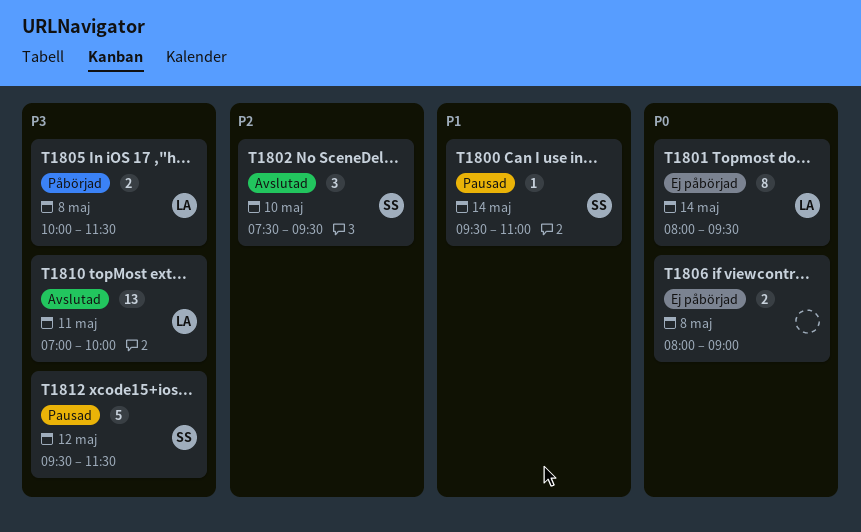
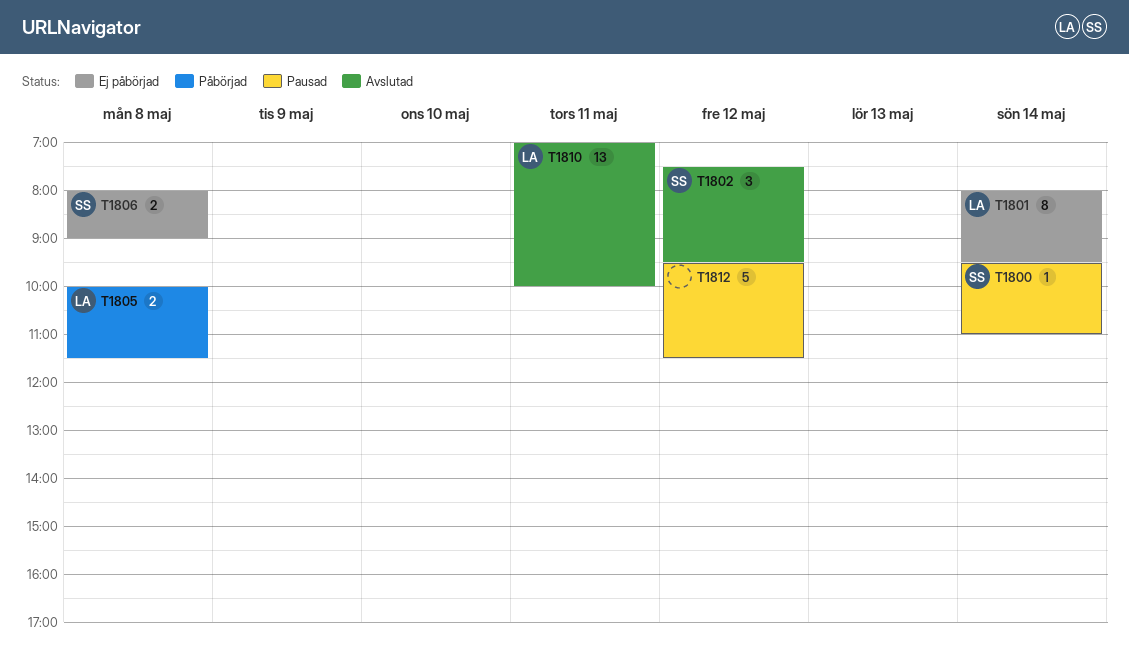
T1802, day: May 10 -> May 12
T1806, owner: none -> SS
T1812, owner: SS -> none

